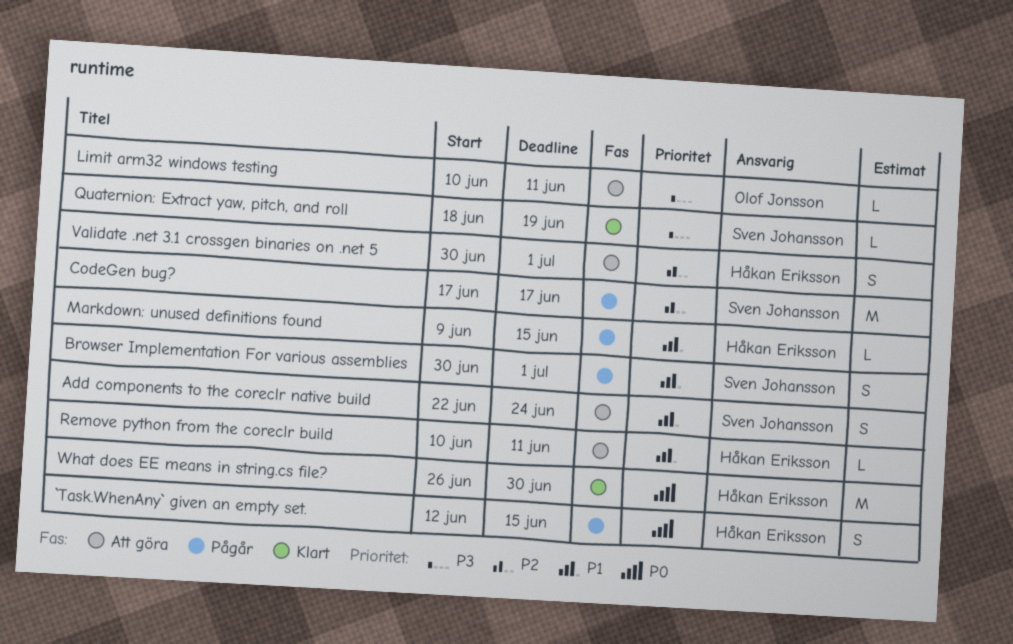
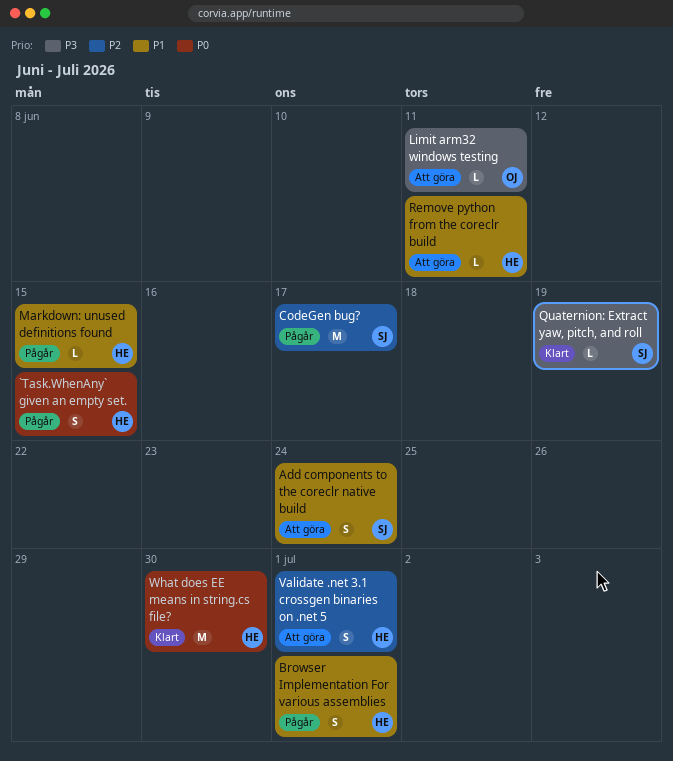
Browser Implementation For various assemblies, owner: Sven Johansson -> Håkan Eriksson

